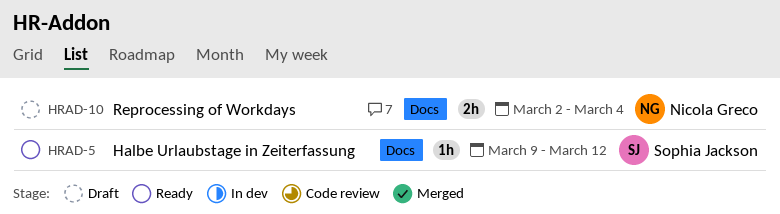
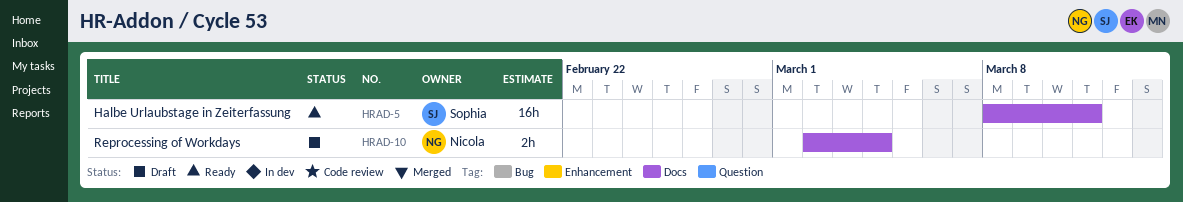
HRAD-5, estimate: 1h -> 16h
HRAD-5, start: Mar 9 -> Mar 8
HRAD-5, due: Mar 12 -> Mar 11

